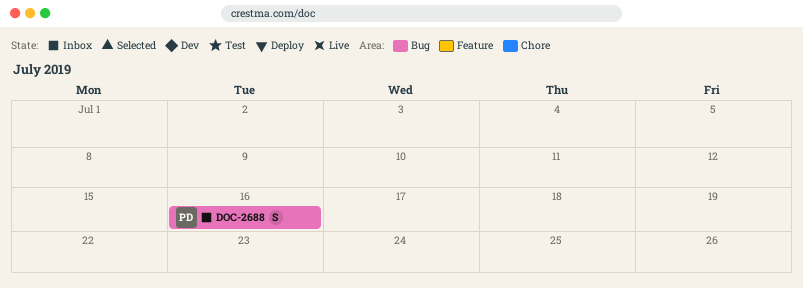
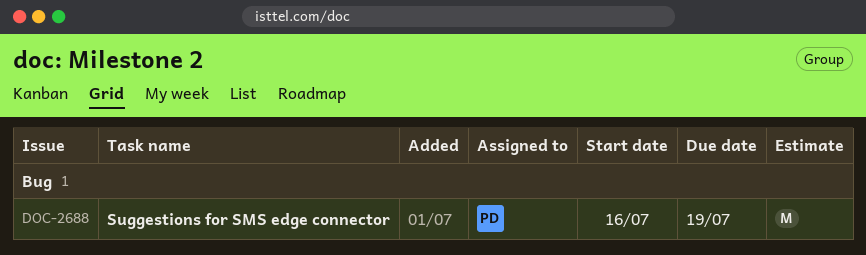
DOC-2688, estimate: S -> M
DOC-2688, due: Jul 16 -> Jul 19

